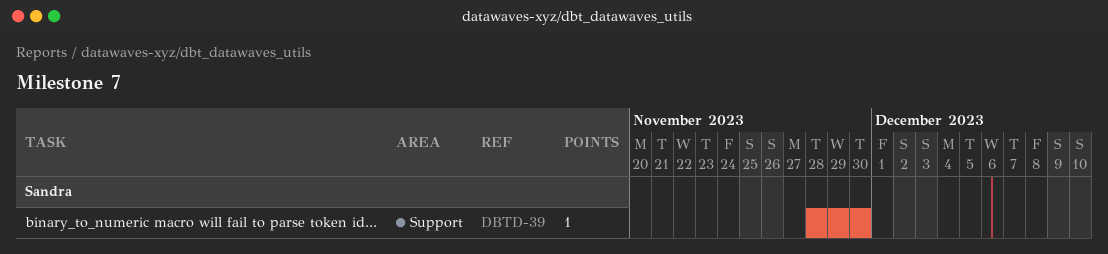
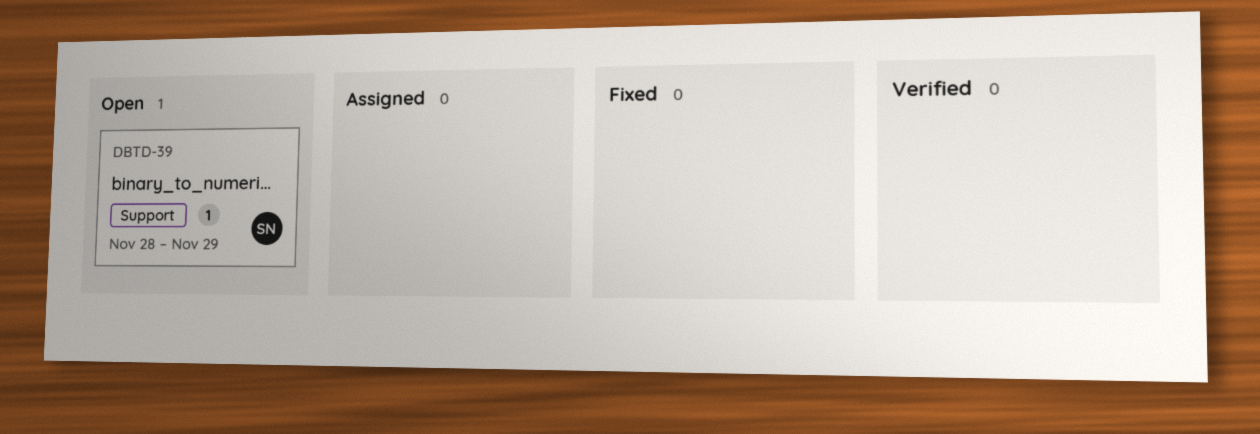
DBTD-39, due: Nov 30 -> Nov 29

